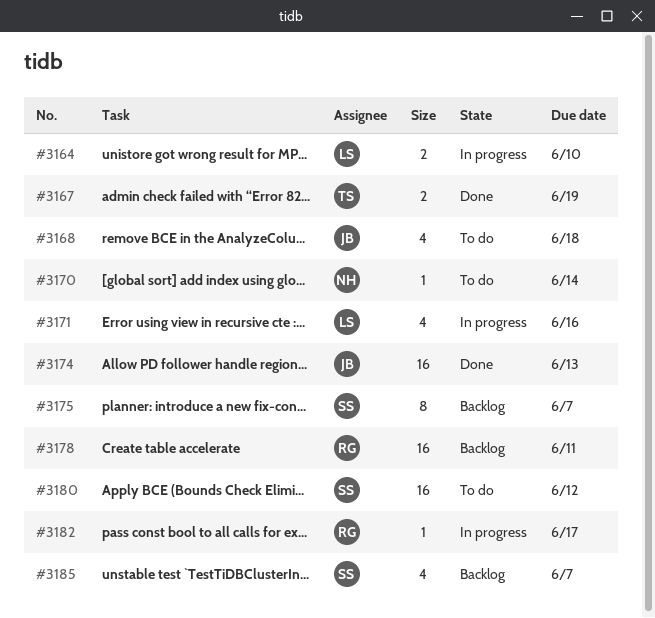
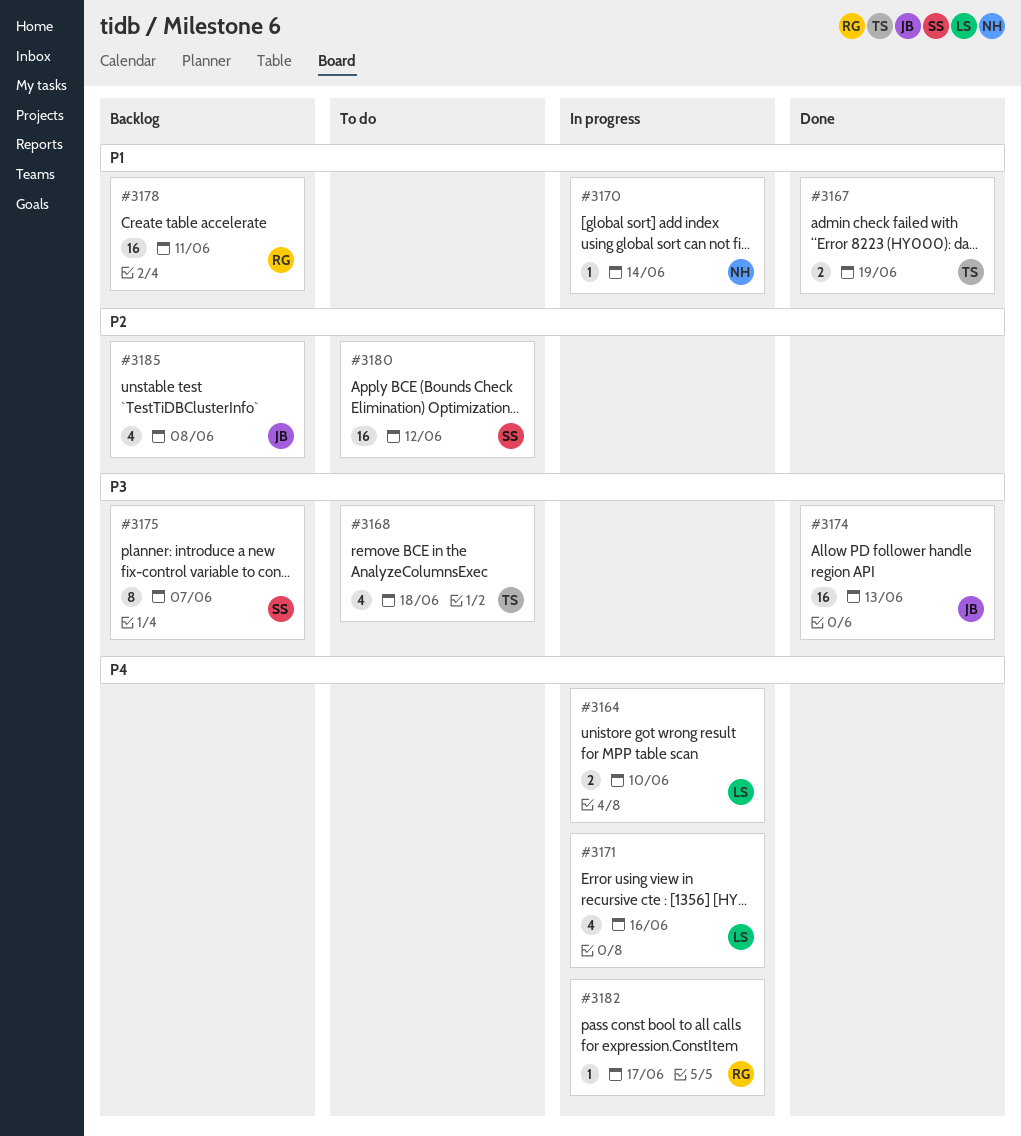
#3168, owner: JB -> TS
#3170, status: To do -> In progress
#3185, owner: SS -> JB
#3185, due: Jun 7 -> Jun 8

